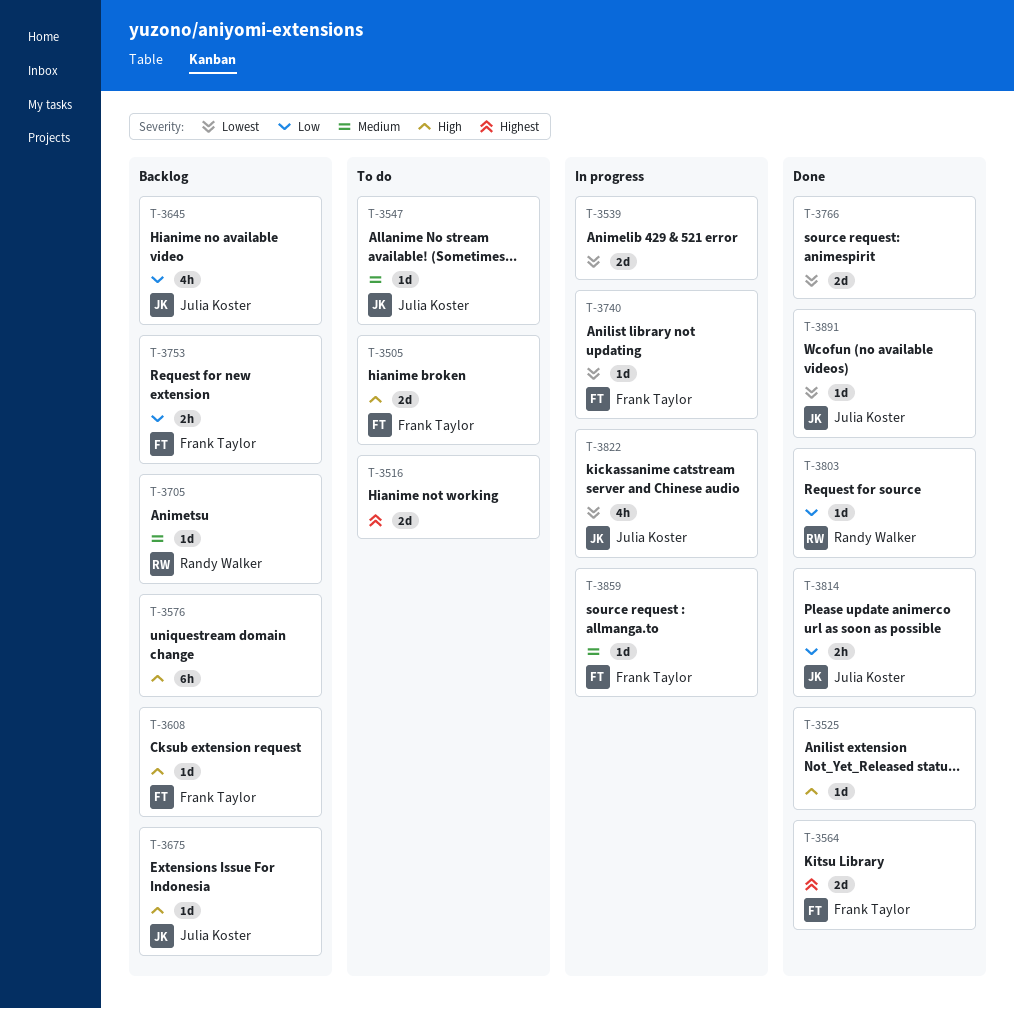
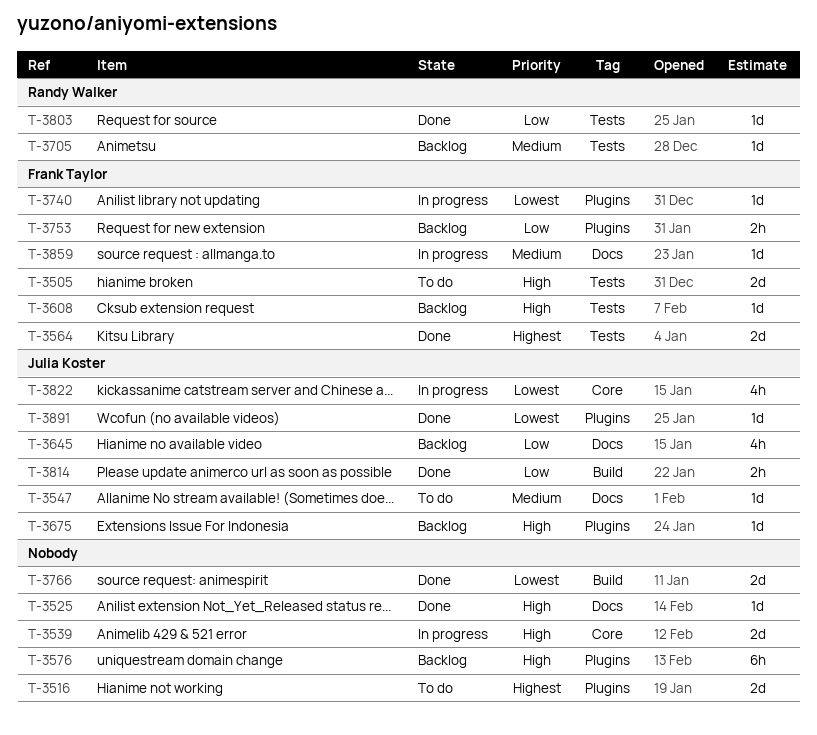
T-3539, priority: Lowest -> High

